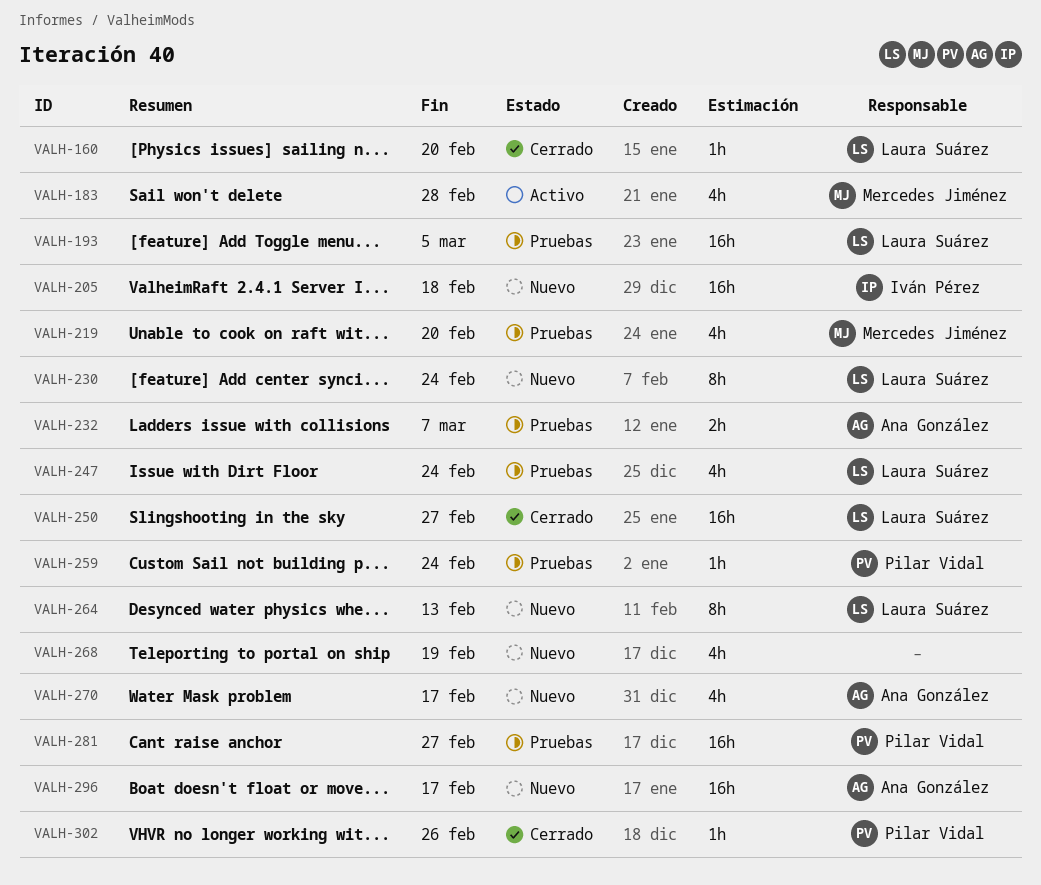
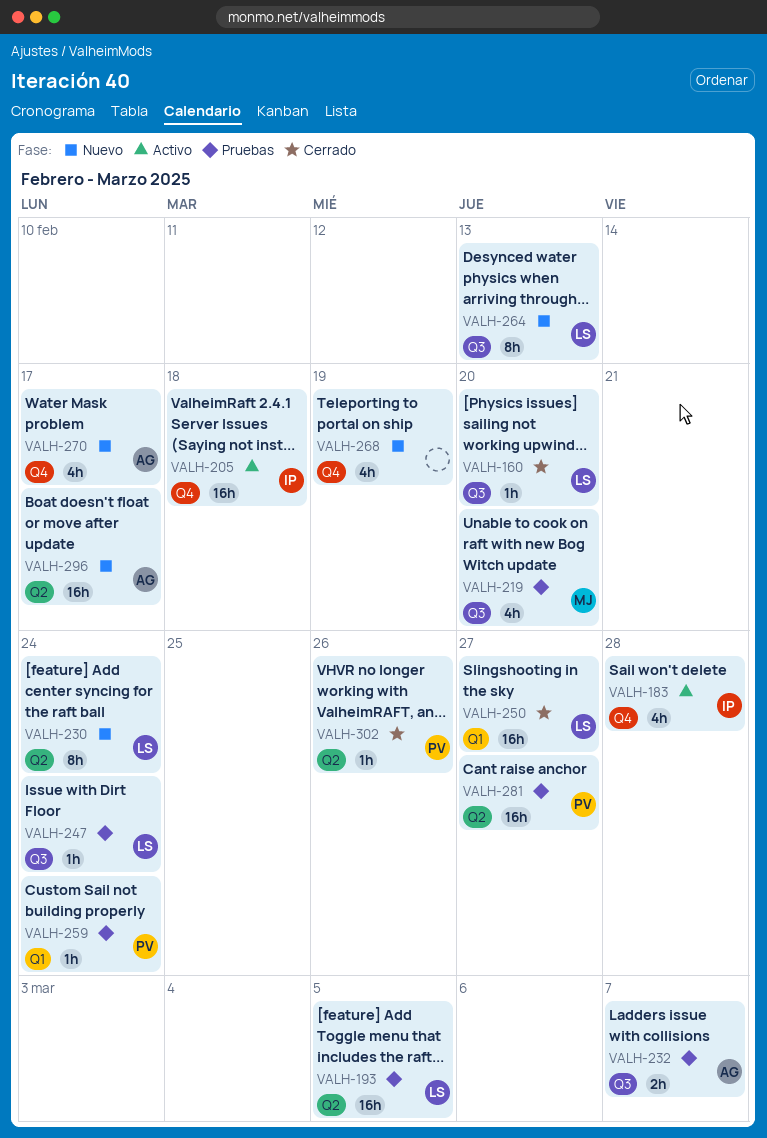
VALH-183, owner: Mercedes Jiménez -> Iván Pérez
VALH-205, status: Nuevo -> Activo
VALH-247, estimate: 4h -> 1h

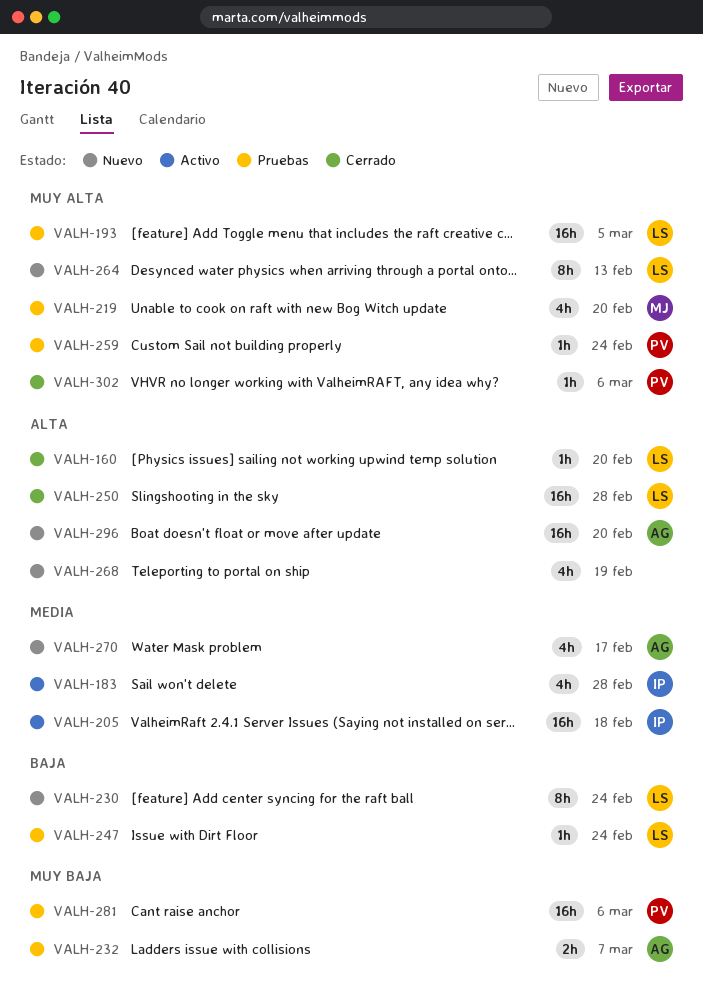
VALH-250, due: Feb 27 -> Feb 28
VALH-281, due: Feb 27 -> Mar 6
VALH-296, due: Feb 17 -> Feb 20
VALH-302, due: Feb 26 -> Mar 6

